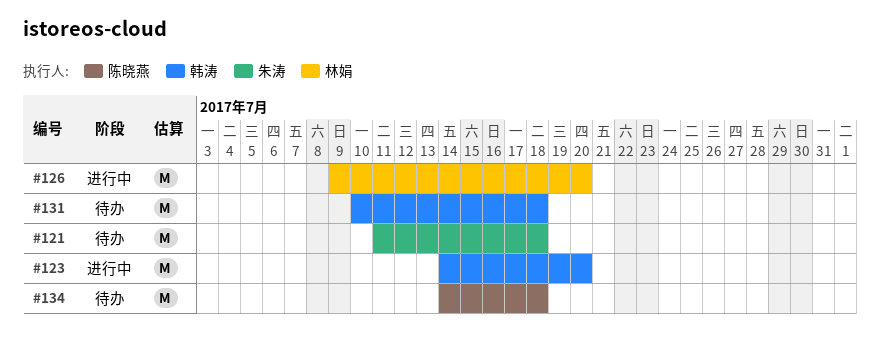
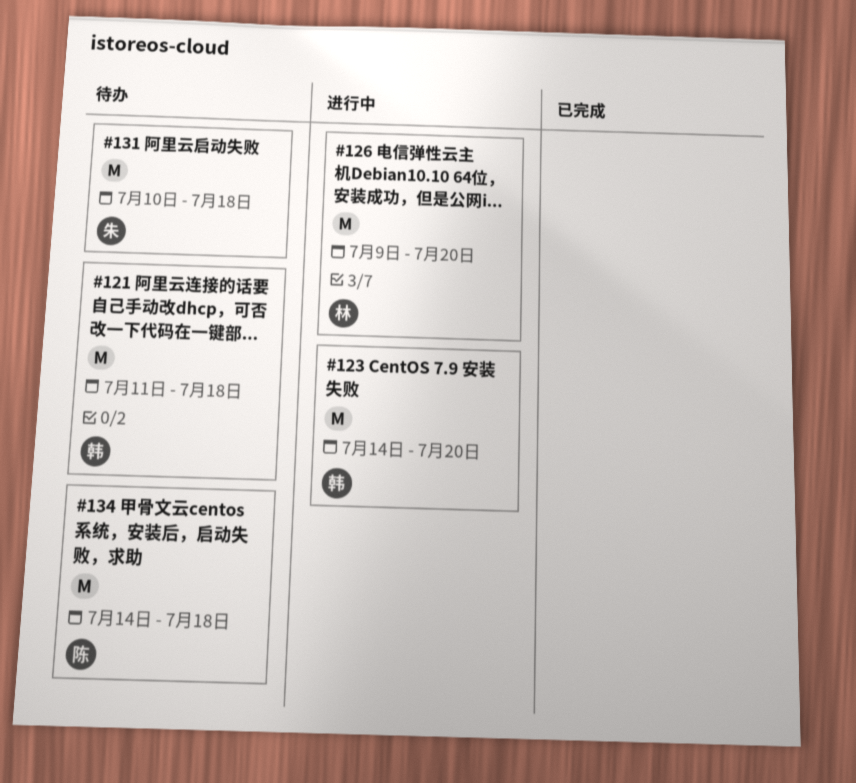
#121, owner: 朱涛 -> 韩涛
#131, owner: 韩涛 -> 朱涛

